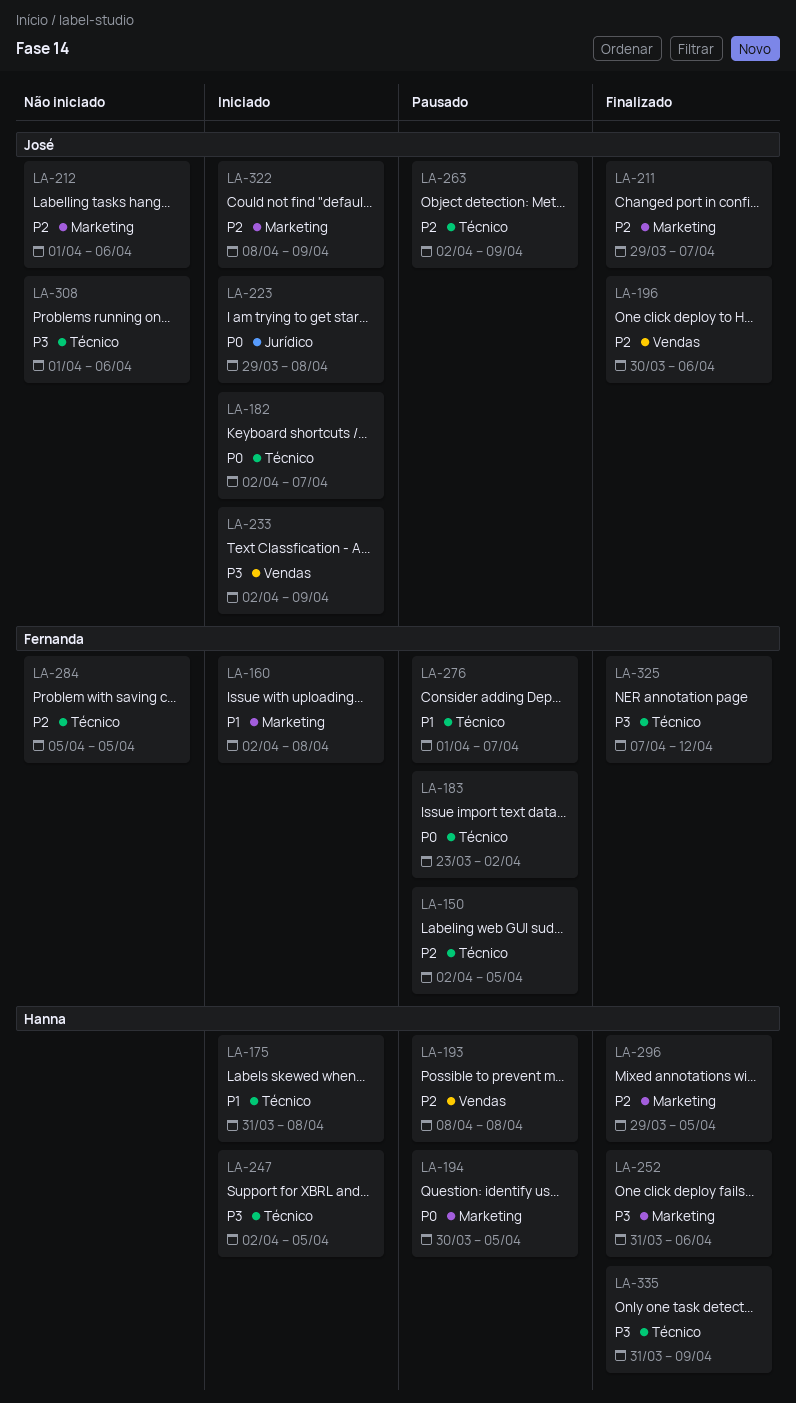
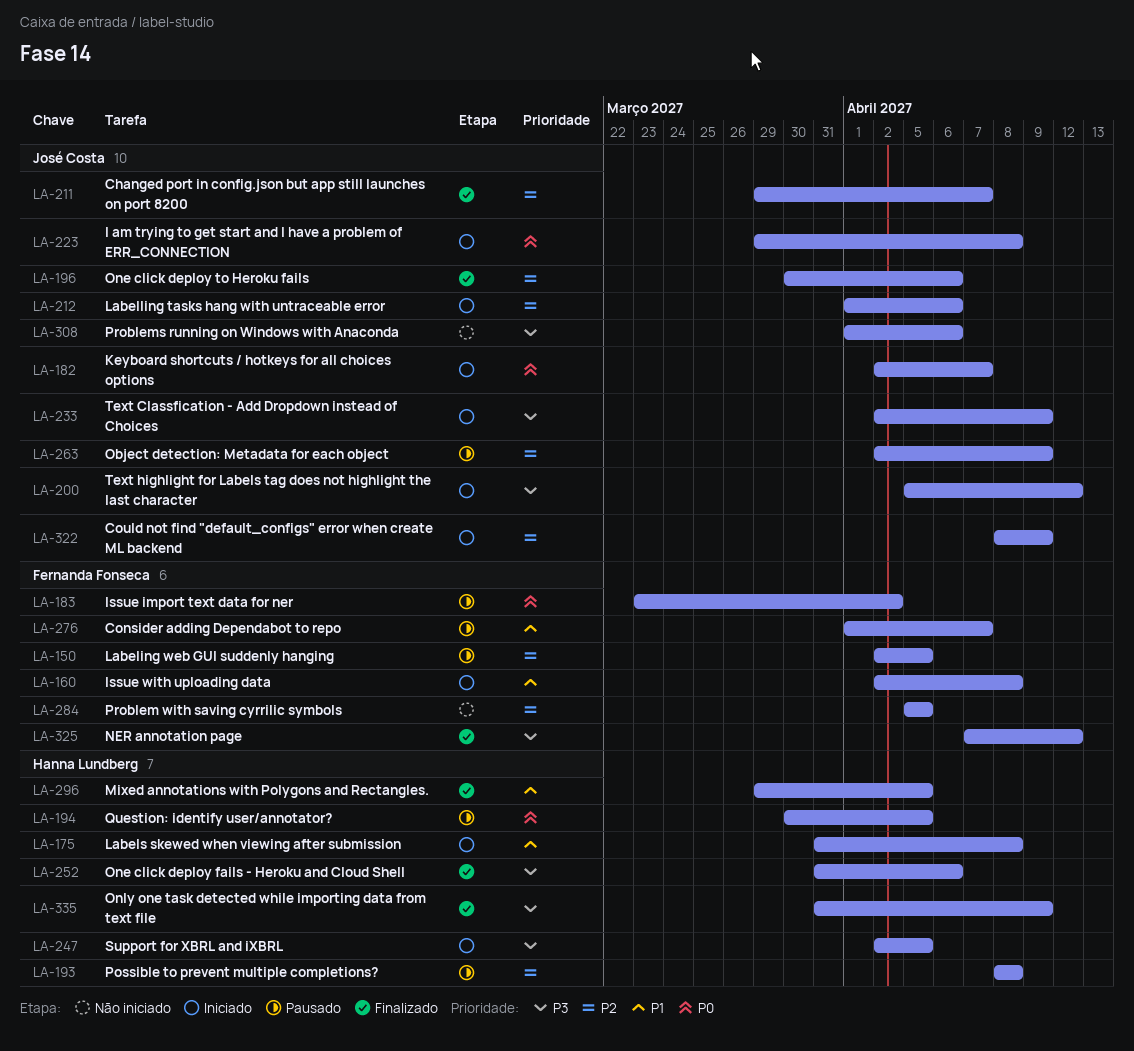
LA-200: none -> present
LA-212, status: Não iniciado -> Iniciado
LA-296, priority: P2 -> P1

